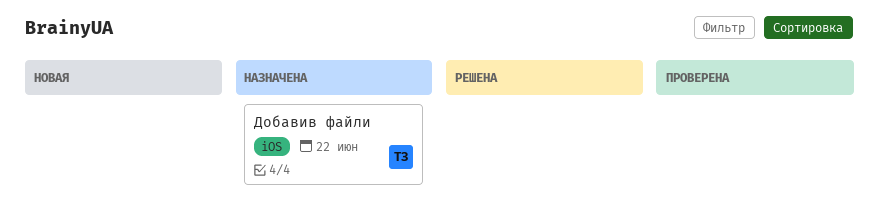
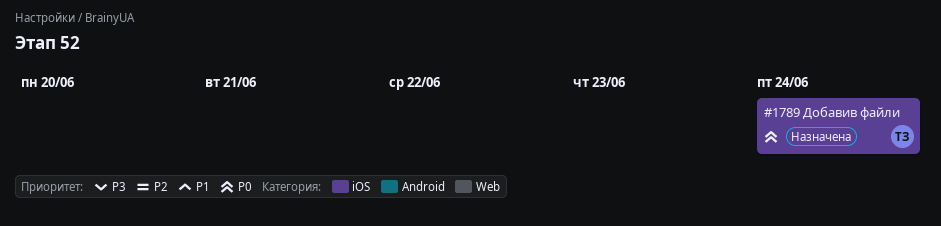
Добавив файли, due: Jun 22 -> Jun 24

